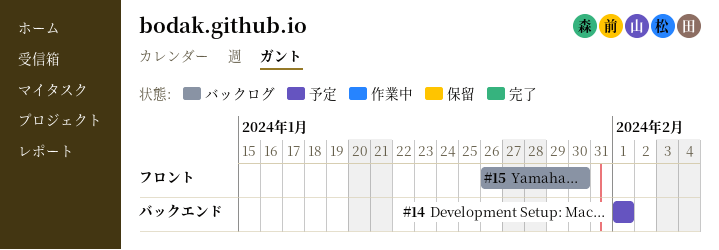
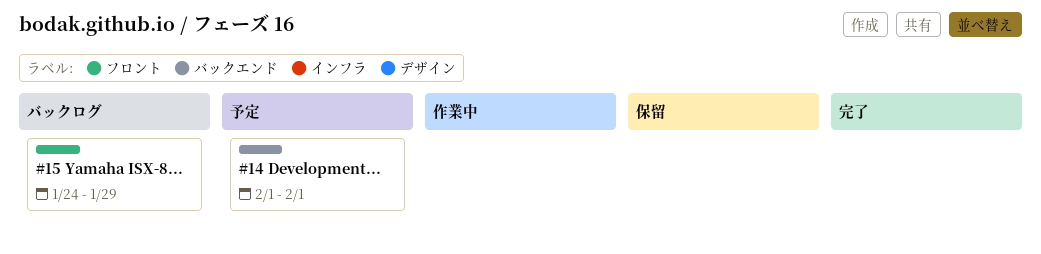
#15, start: Jan 26 -> Jan 24
#15, due: Jan 30 -> Jan 29

